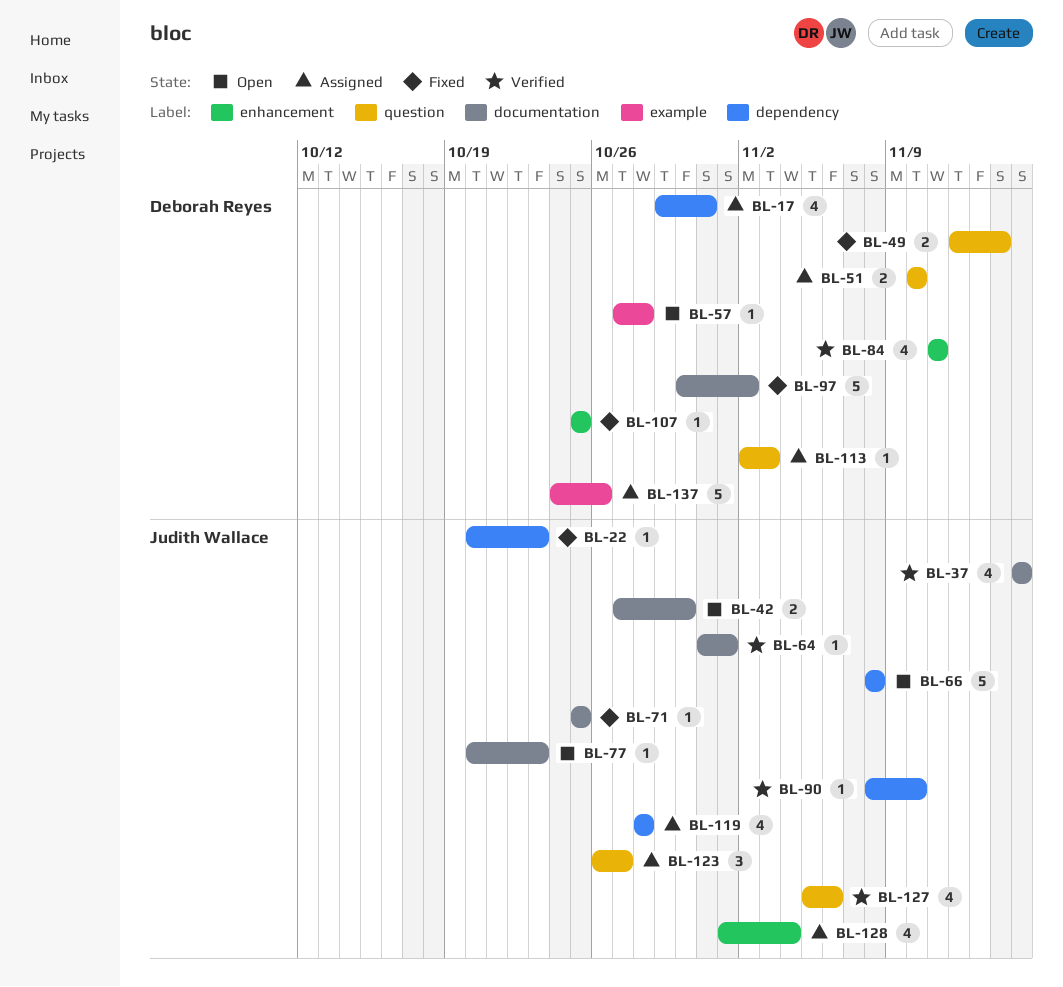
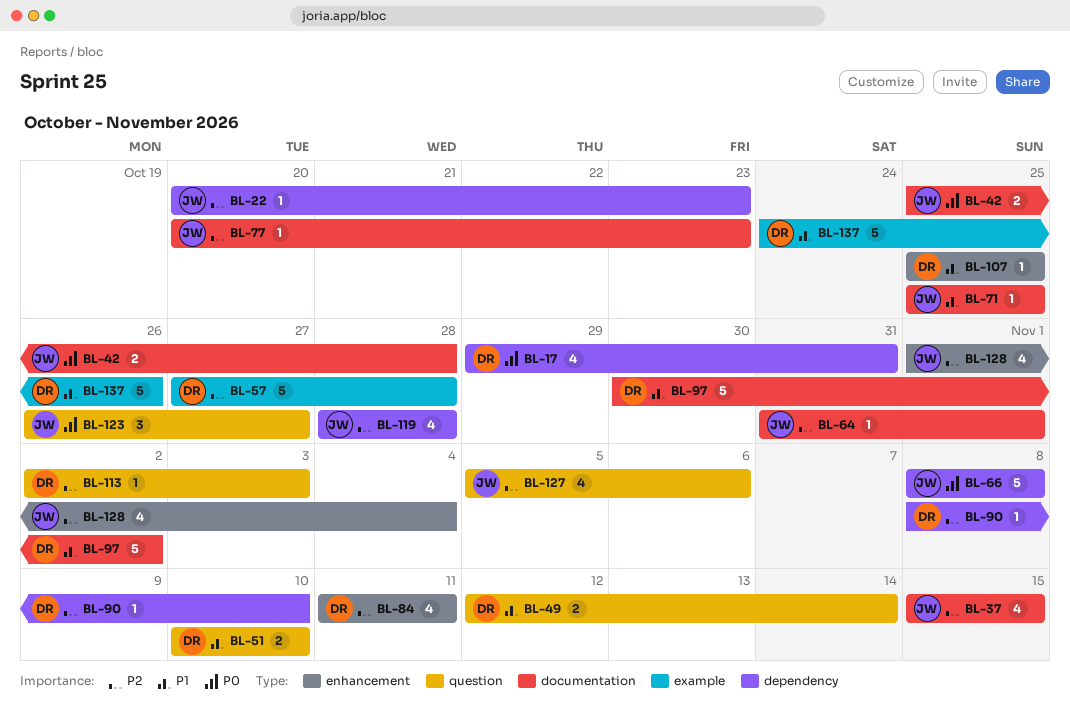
BL-42, start: Oct 27 -> Oct 25
BL-42, due: Oct 30 -> Oct 28
BL-57, estimate: 1 -> 5
BL-90, owner: Judith Wallace -> Deborah Reyes

